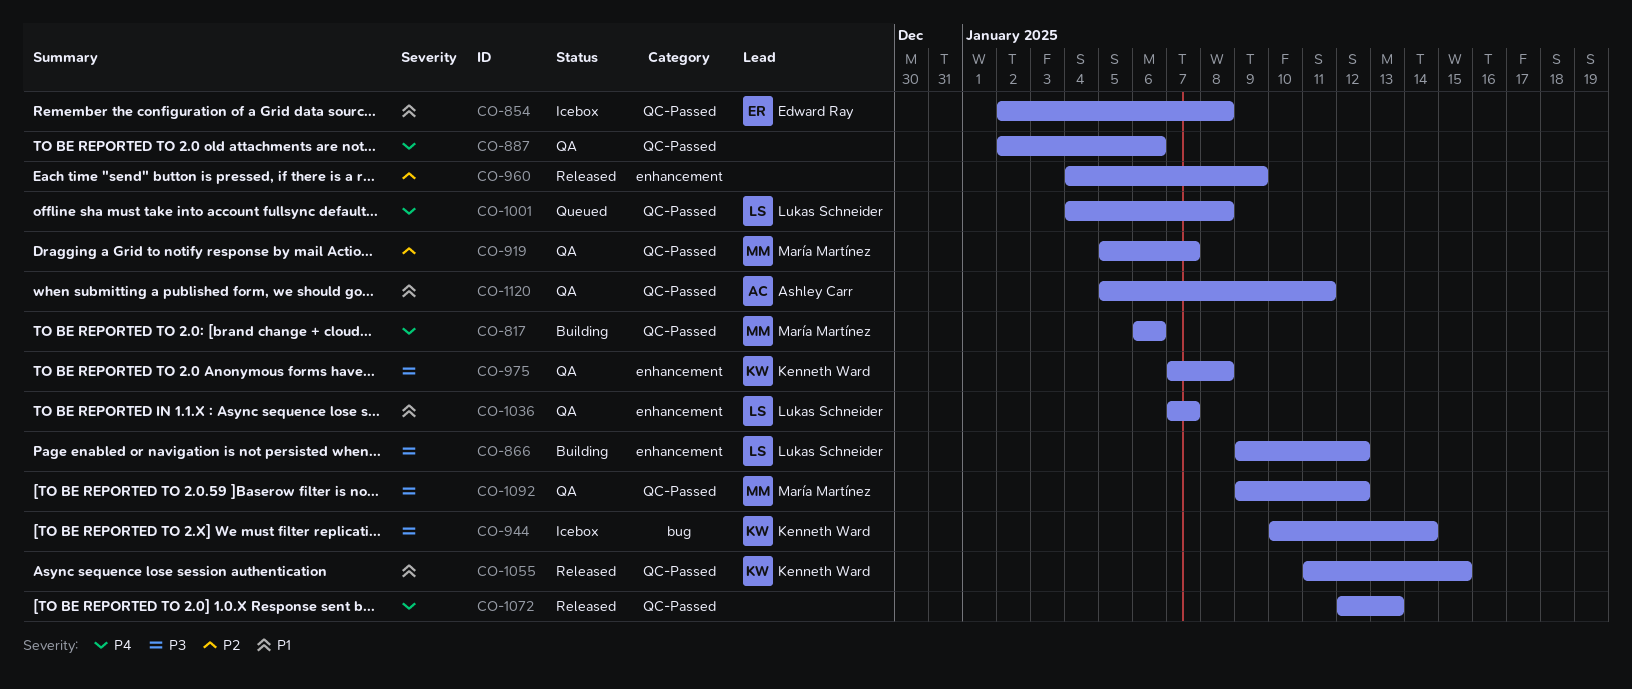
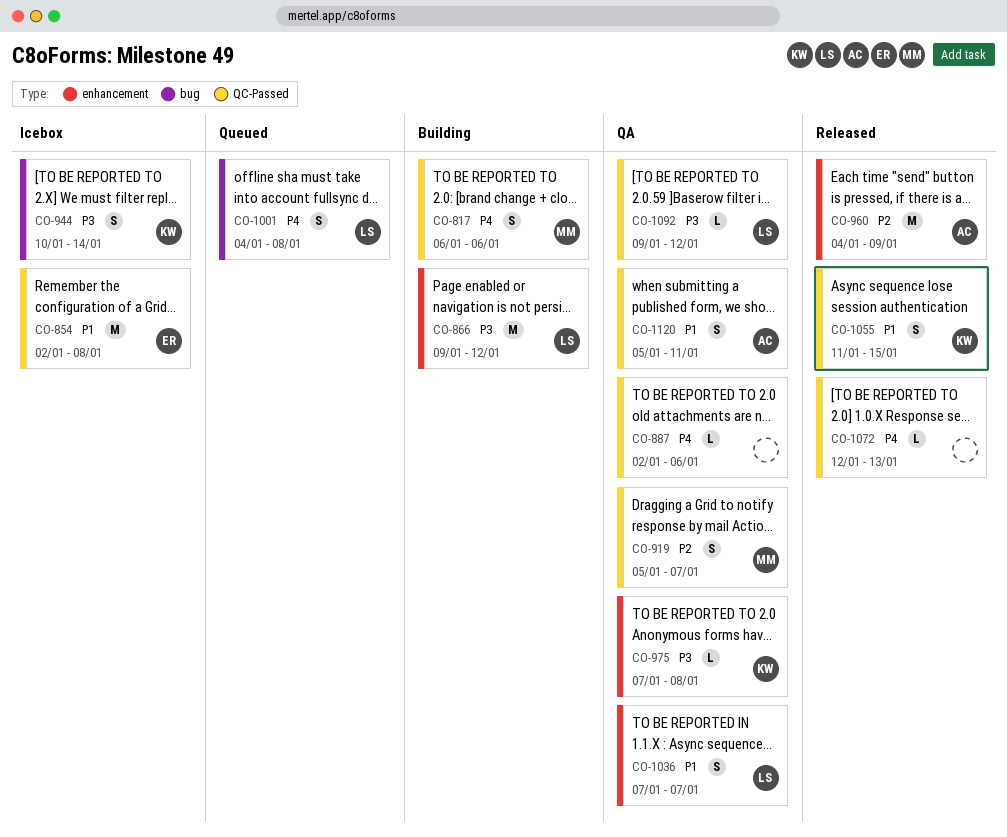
CO-960, owner: none -> Ashley Carr
CO-1001, label: QC-Passed -> bug
CO-1092, owner: María Martínez -> Lukas Schneider

